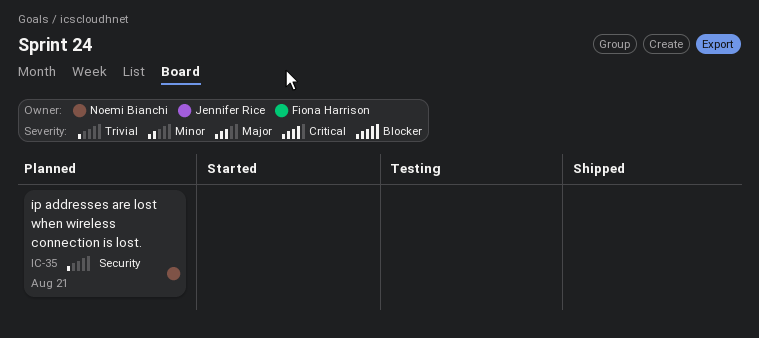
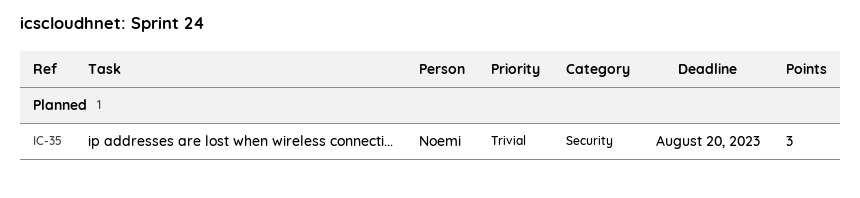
IC-35, due: Aug 21 -> Aug 20

